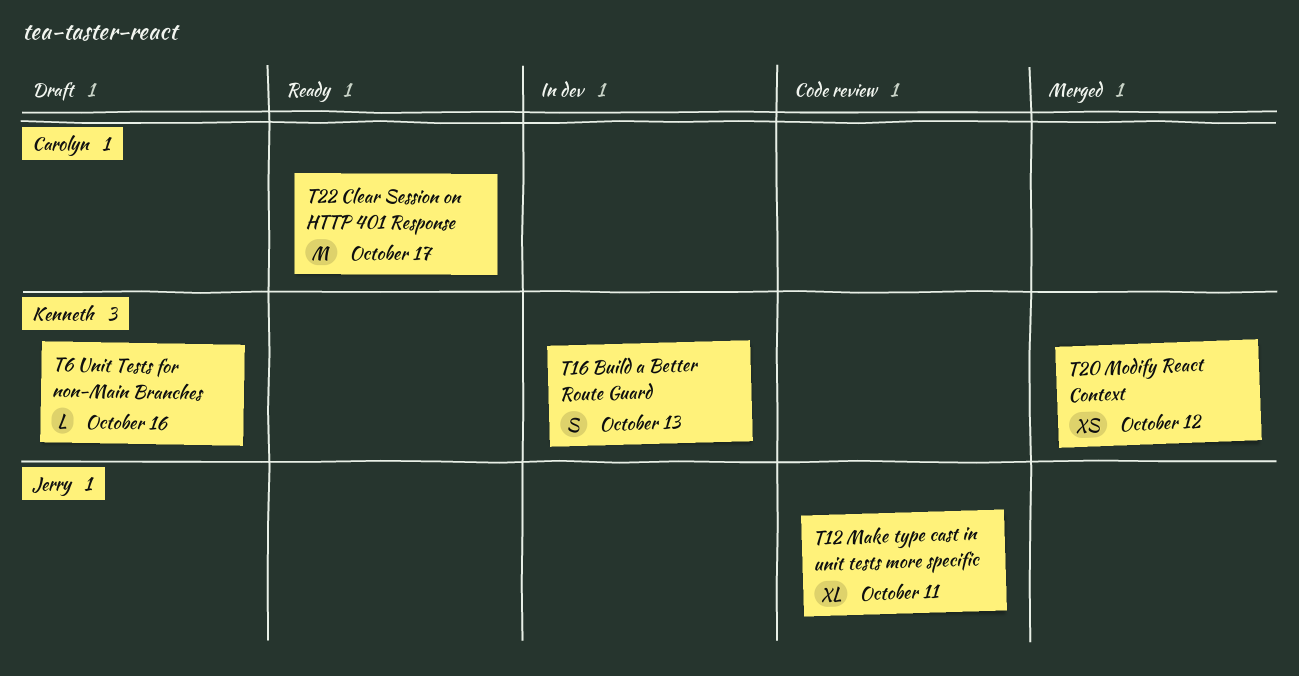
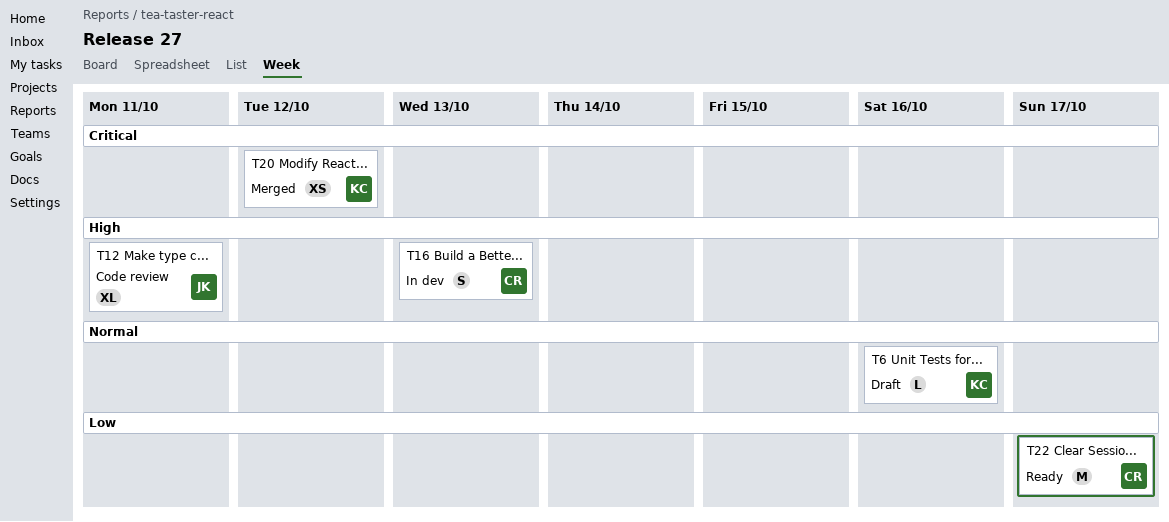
T16, owner: Kenneth -> Carolyn

